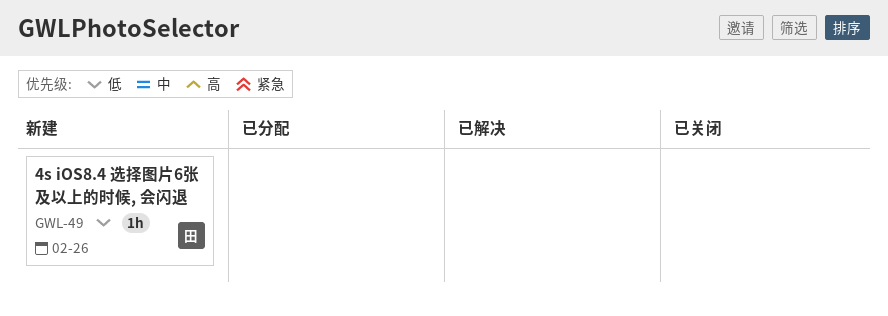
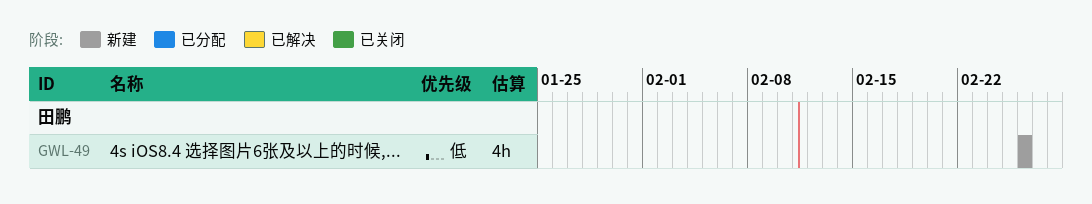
GWL-49, estimate: 1h -> 4h

